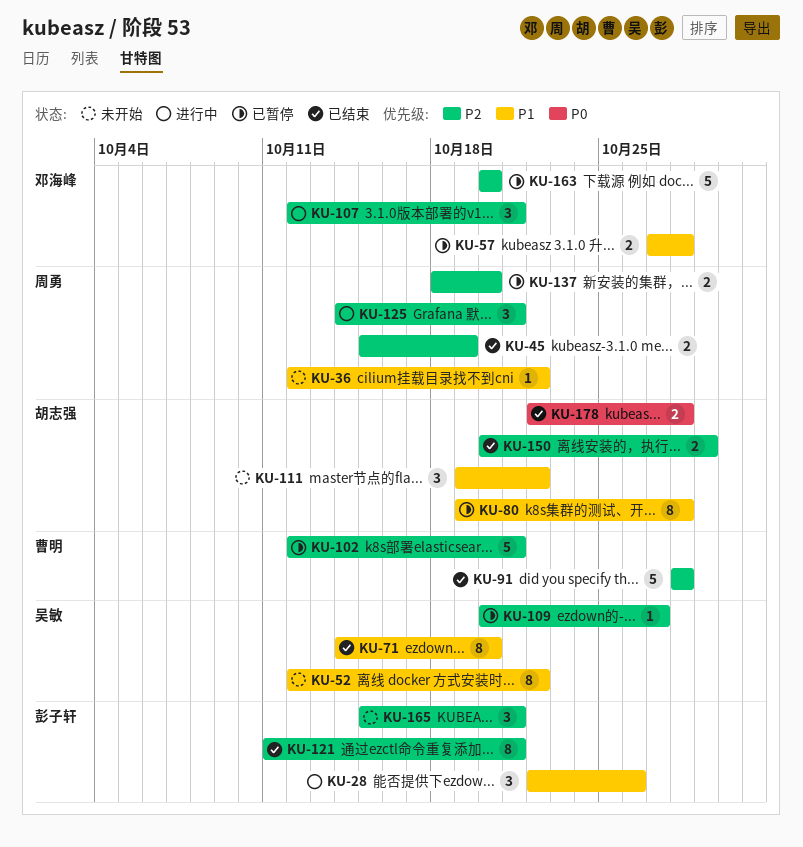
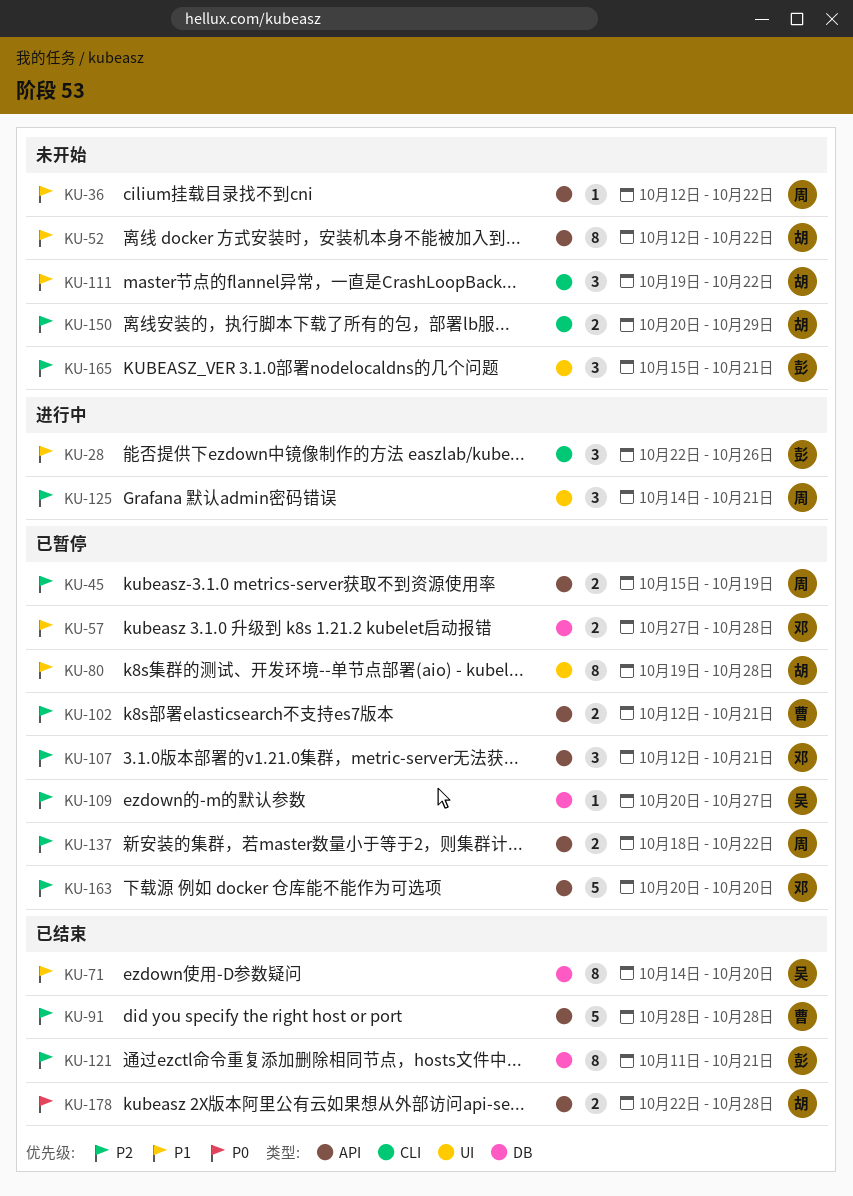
KU-45, status: 已结束 -> 已暂停
KU-52, owner: 吴敏 -> 胡志强
KU-102, estimate: 5 -> 2
KU-107, status: 进行中 -> 已暂停
KU-137, due: Oct 20 -> Oct 22
KU-150, status: 已结束 -> 未开始

